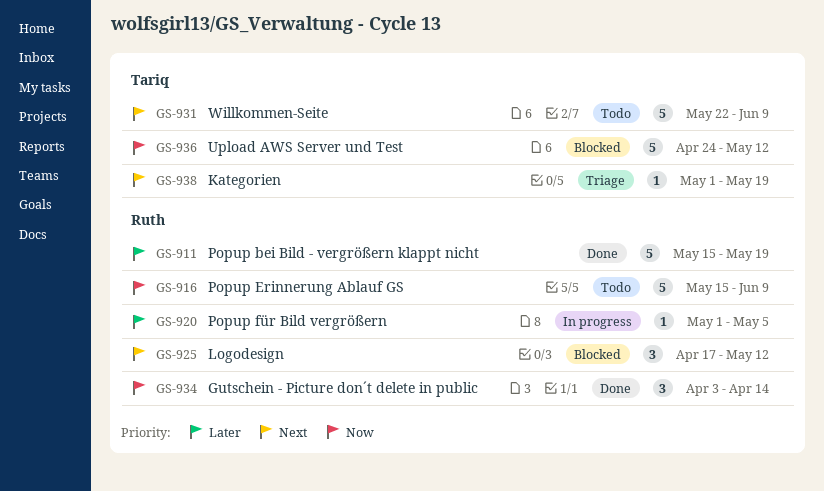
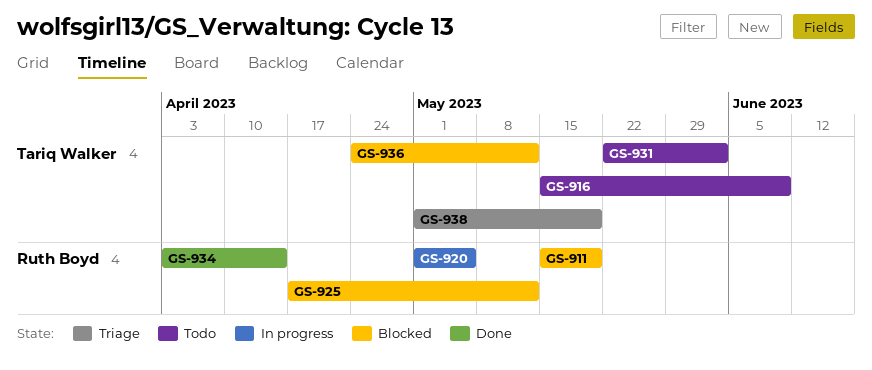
GS-911, status: Done -> Blocked
GS-916, owner: Ruth Boyd -> Tariq Walker
GS-931, due: Jun 9 -> Jun 2

